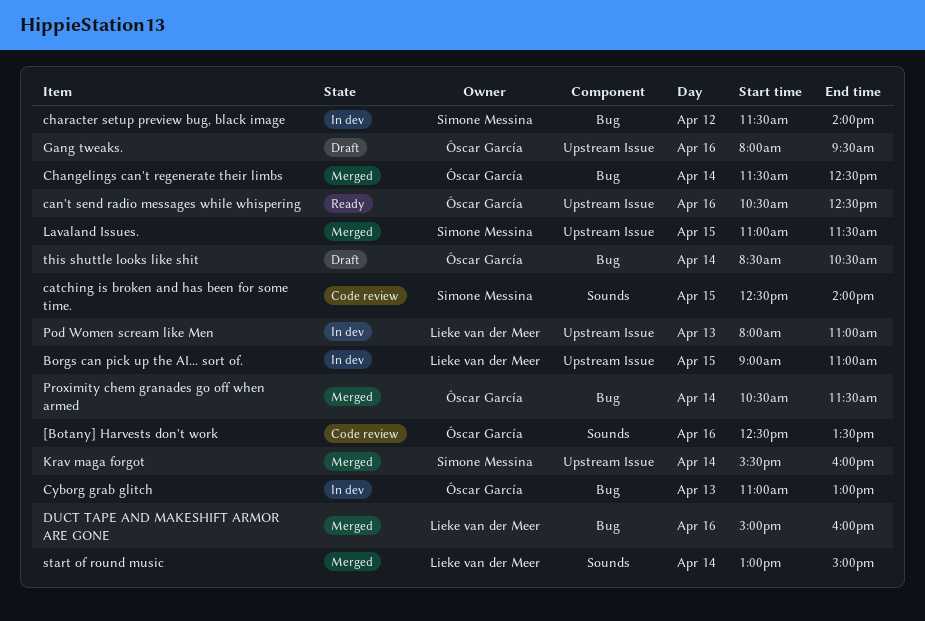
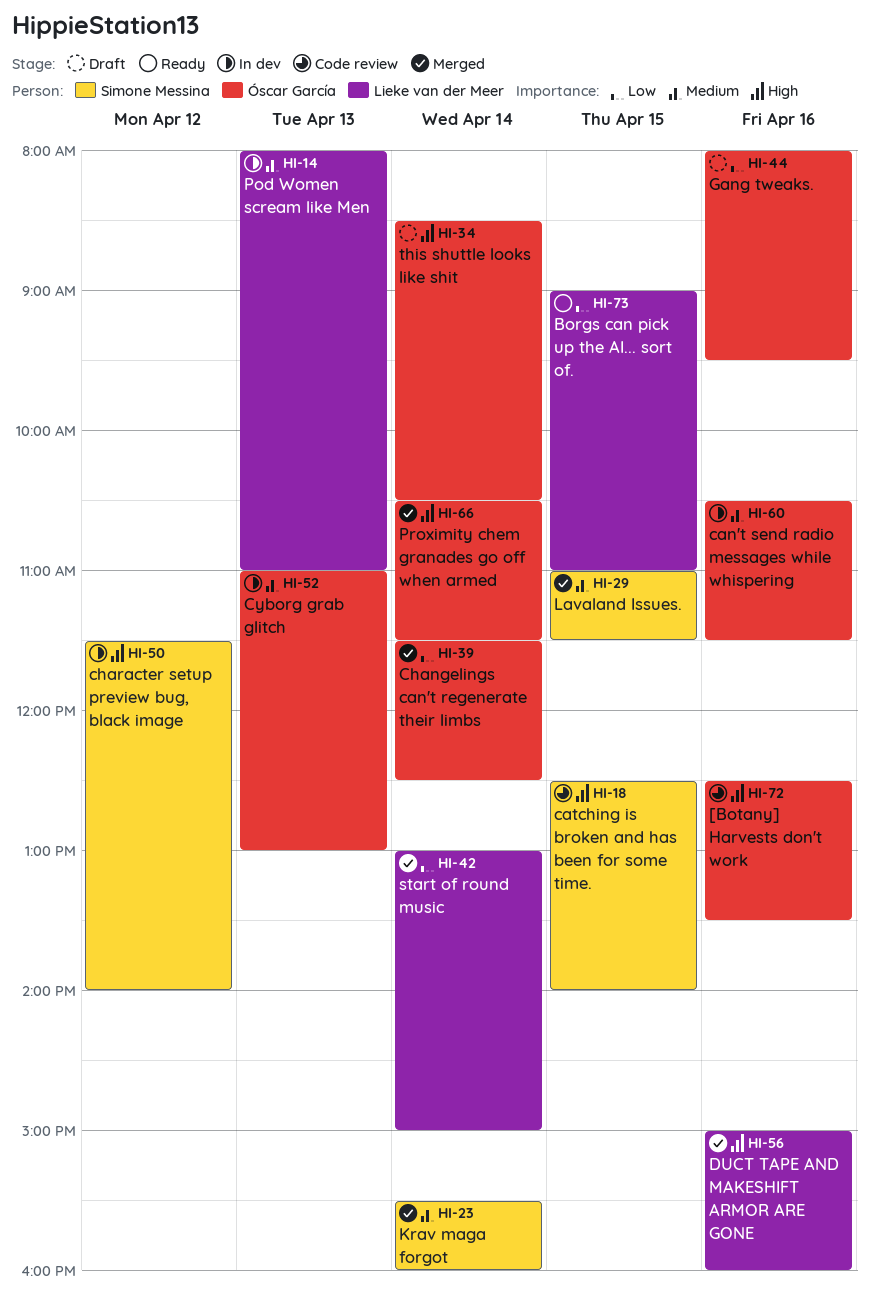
Borgs can pick up the AI... sort of., status: In dev -> Ready
can't send radio messages while whispering, status: Ready -> In dev
can't send radio messages while whispering, ends: 12:30 -> 11:30

